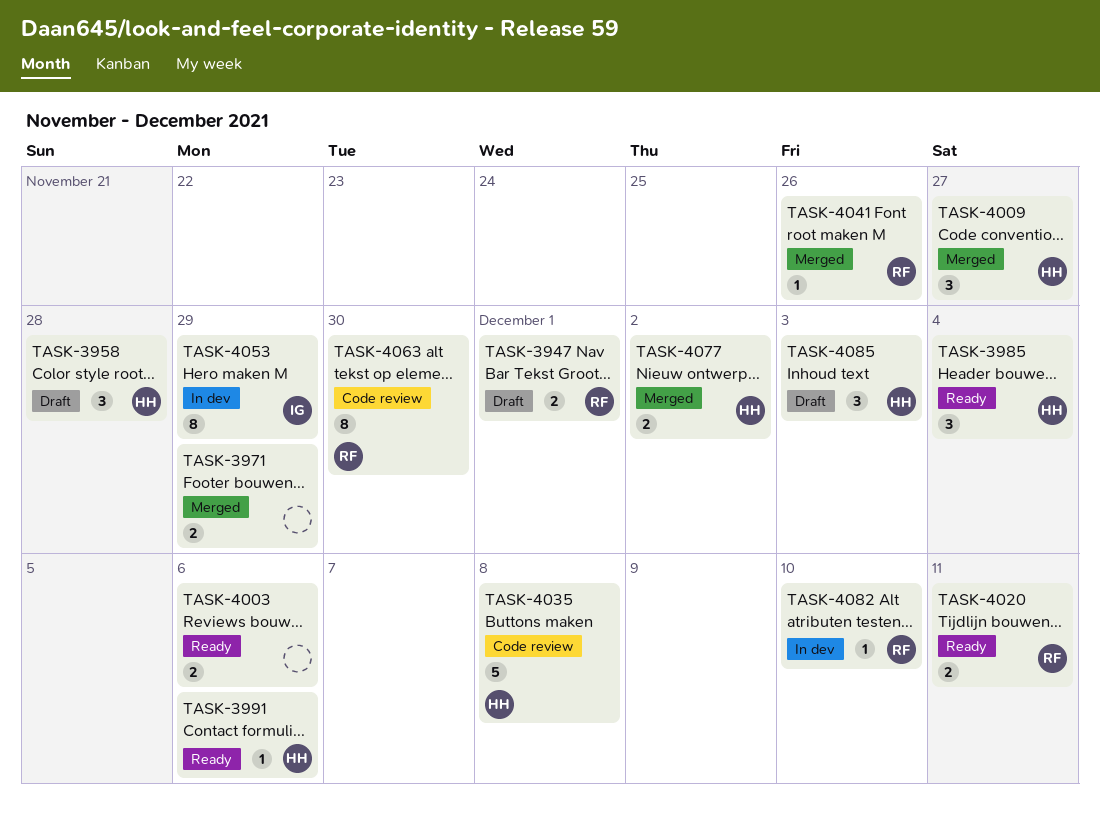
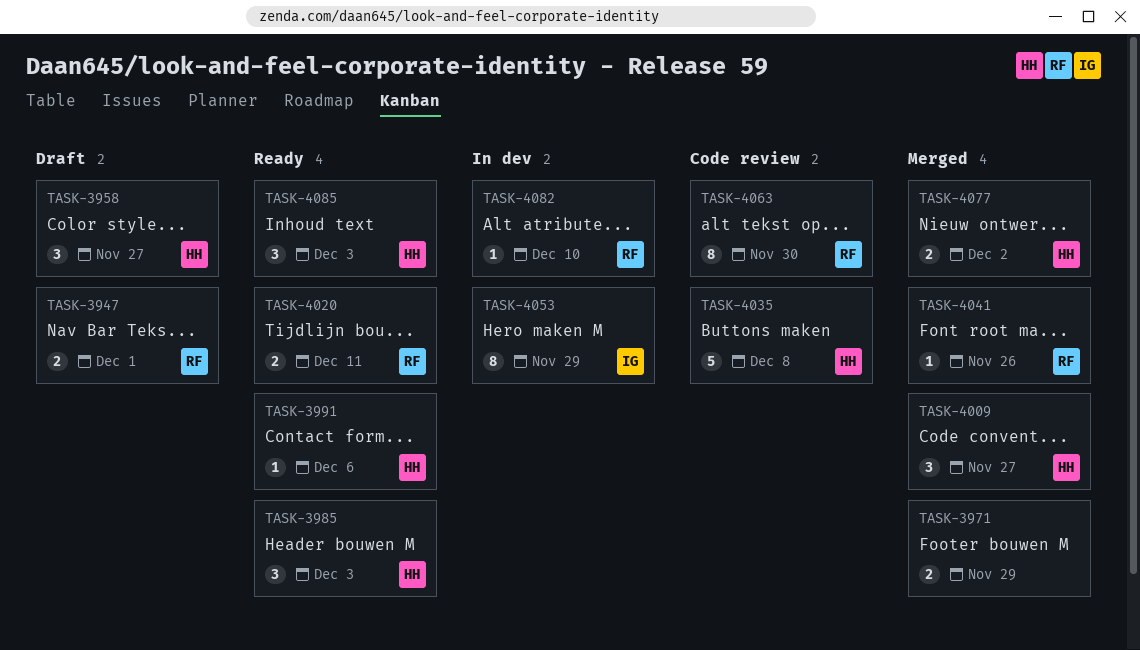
TASK-3958, due: Nov 28 -> Nov 27
TASK-3985, due: Dec 4 -> Dec 3
TASK-4003: present -> none
TASK-4085, status: Draft -> Ready

